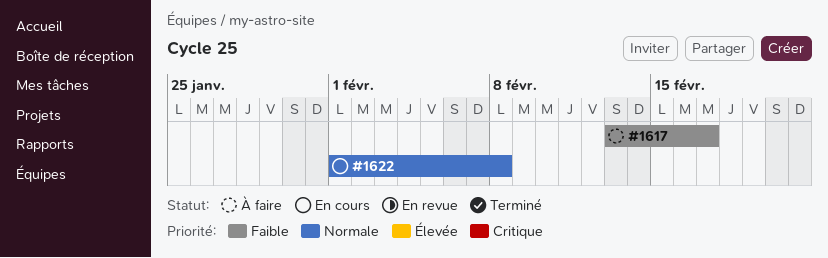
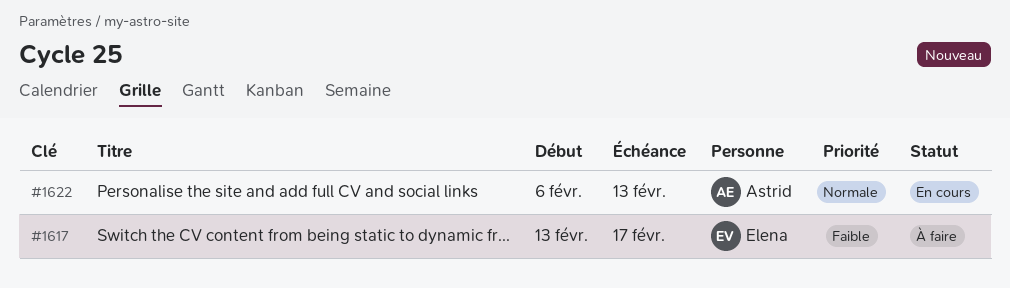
#1622, start: Feb 1 -> Feb 6
#1622, due: Feb 8 -> Feb 13

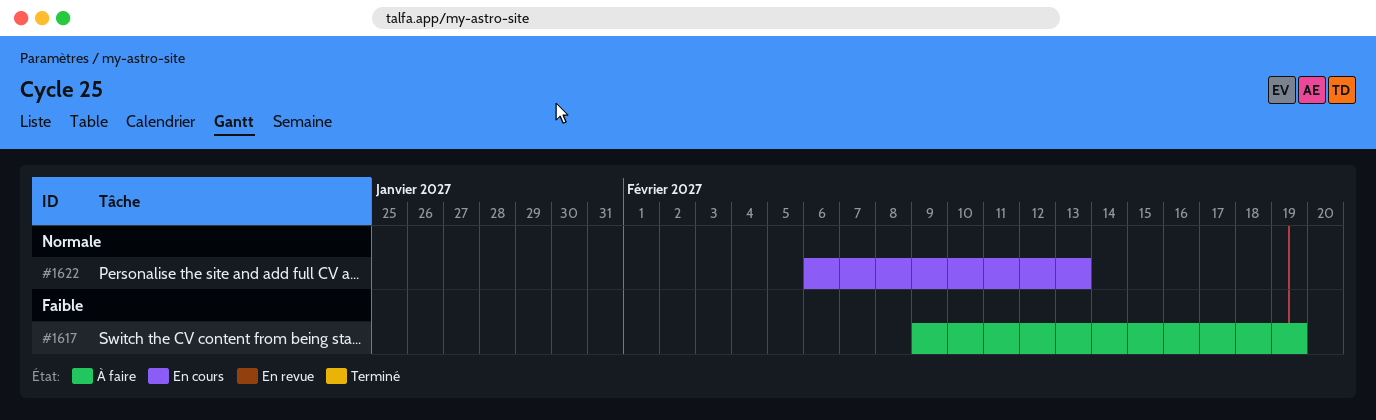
#1617, start: Feb 13 -> Feb 9
#1617, due: Feb 17 -> Feb 19

